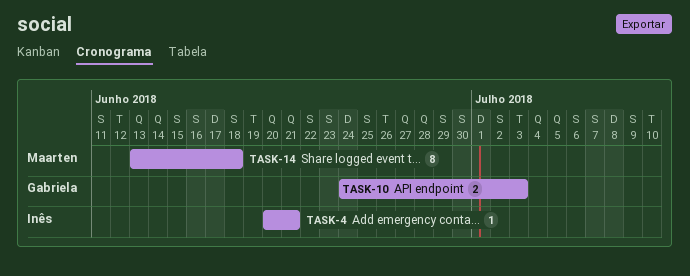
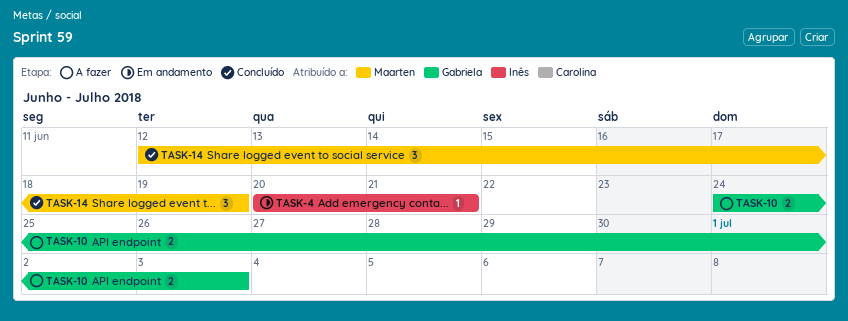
TASK-14, estimate: 8 -> 3
TASK-14, start: Jun 13 -> Jun 12
TASK-14, due: Jun 18 -> Jun 19

